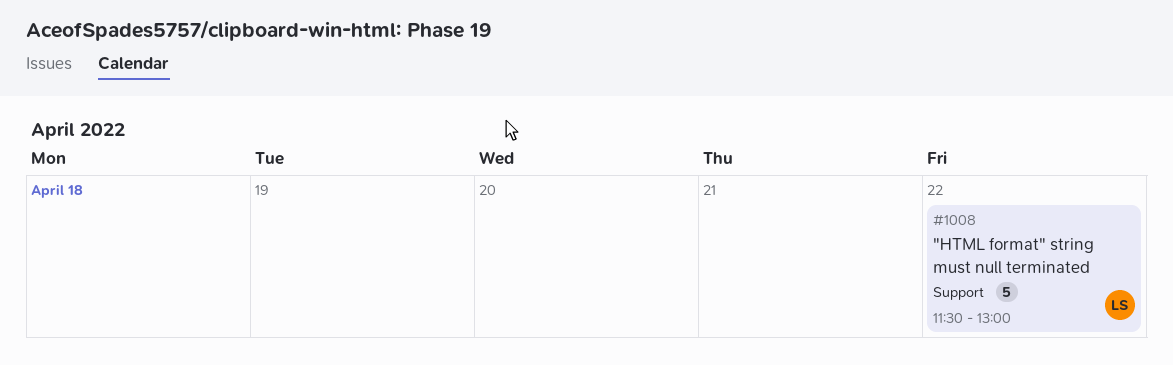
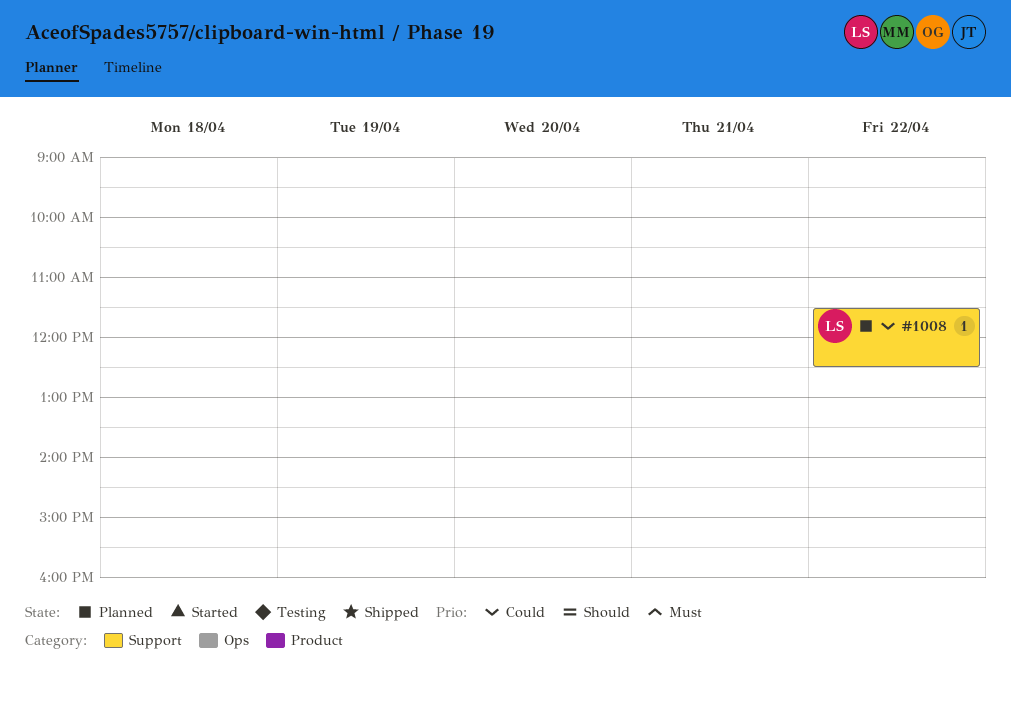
#1008, estimate: 5 -> 1
#1008, ends: 13:00 -> 12:30

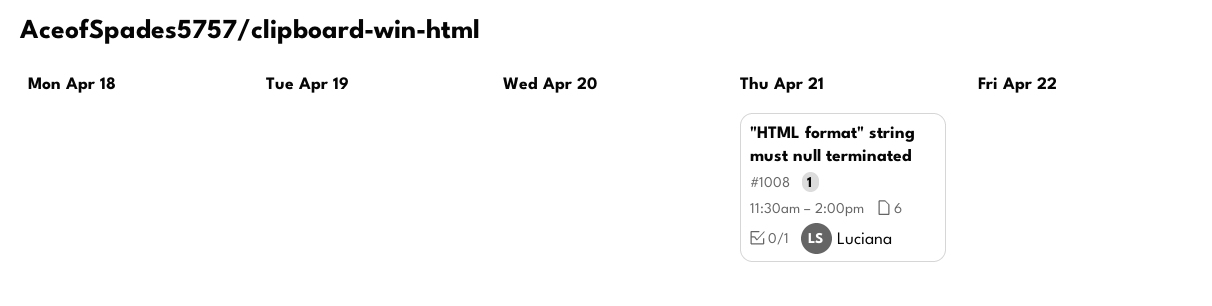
#1008, day: Apr 22 -> Apr 21
#1008, ends: 12:30 -> 14:00

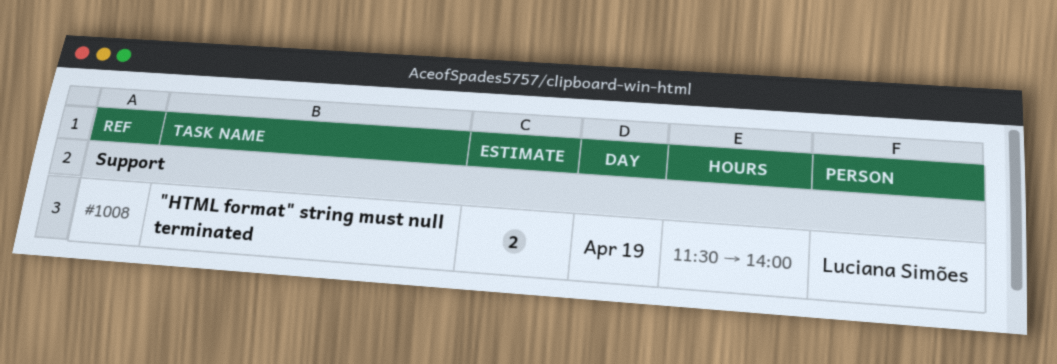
#1008, estimate: 1 -> 2
#1008, day: Apr 21 -> Apr 19

